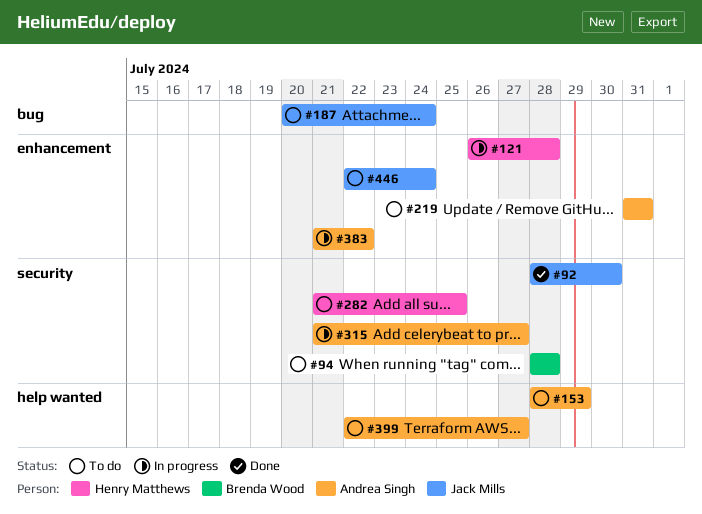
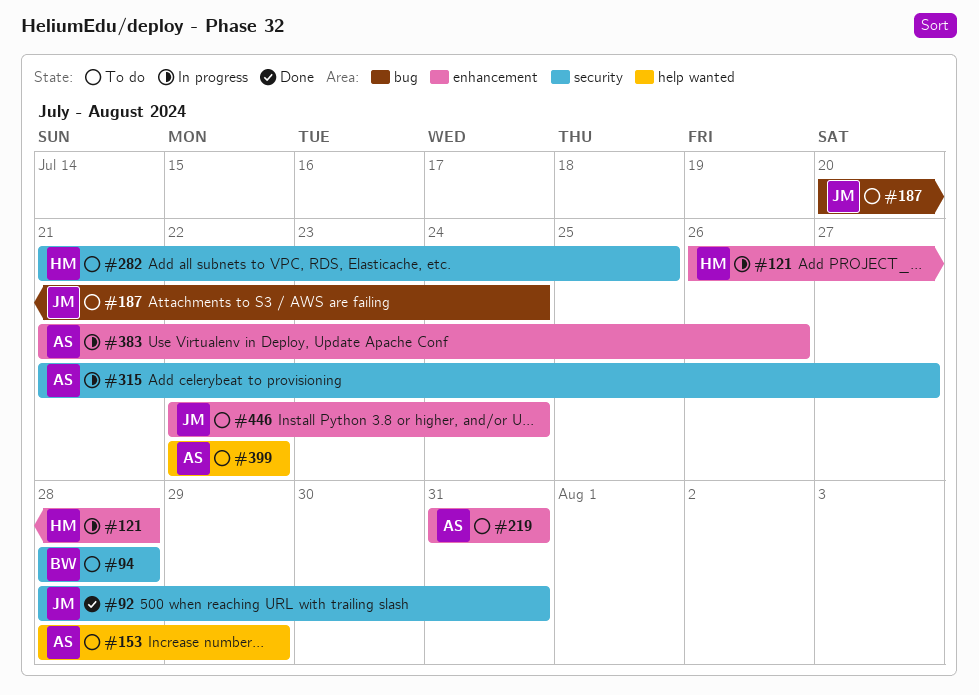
#92, due: Jul 30 -> Jul 31
#383, due: Jul 22 -> Jul 26
#399, due: Jul 27 -> Jul 22

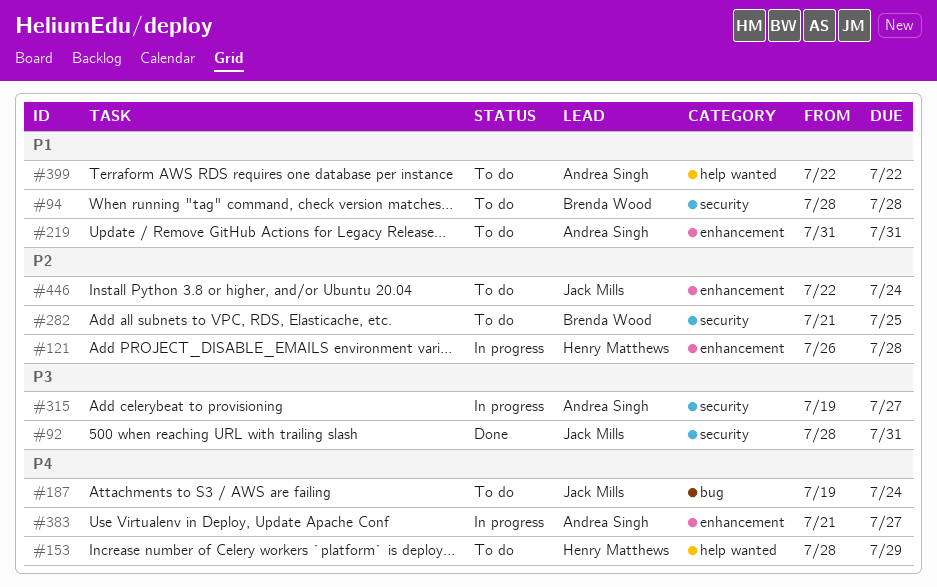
#153, owner: Andrea Singh -> Henry Matthews
#187, start: Jul 20 -> Jul 19
#282, owner: Henry Matthews -> Brenda Wood
#315, start: Jul 21 -> Jul 19
#383, due: Jul 26 -> Jul 27

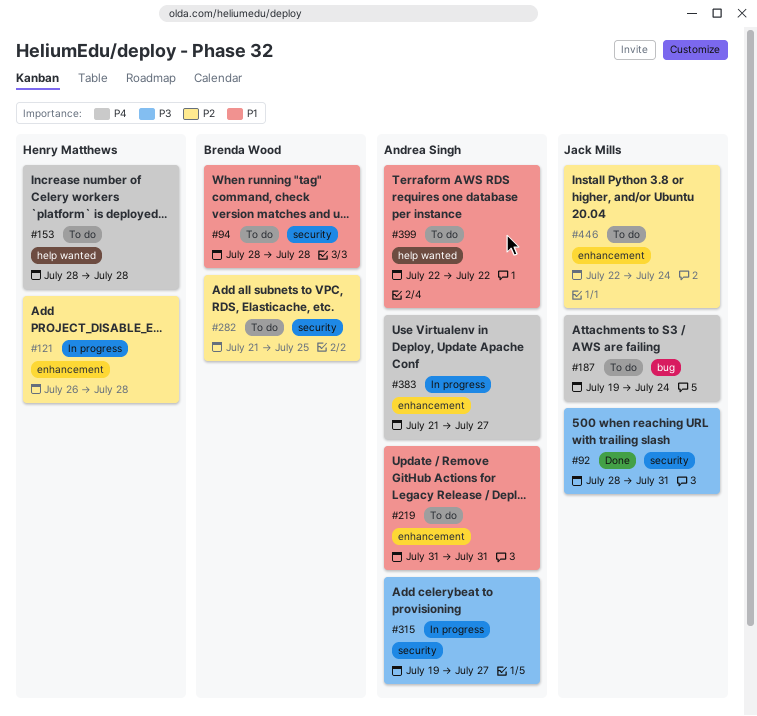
#153, due: Jul 29 -> Jul 28

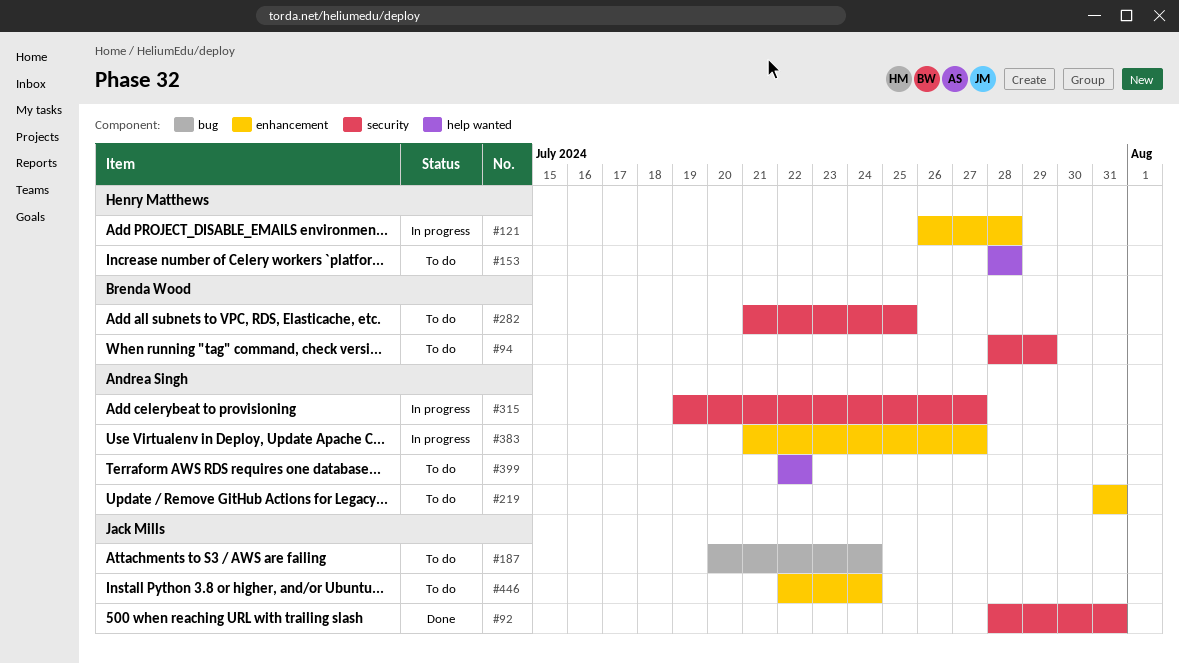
#94, due: Jul 28 -> Jul 29
#187, start: Jul 19 -> Jul 20

